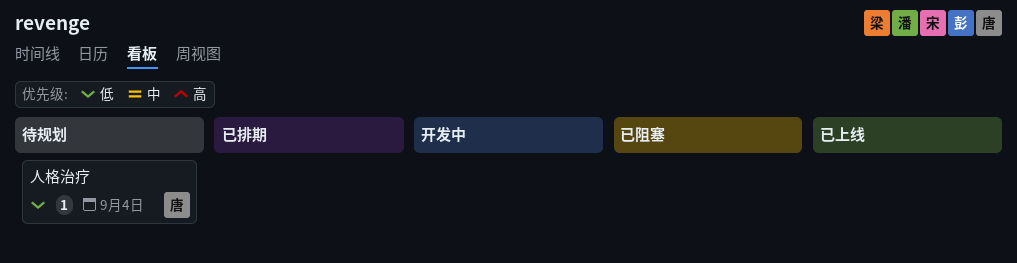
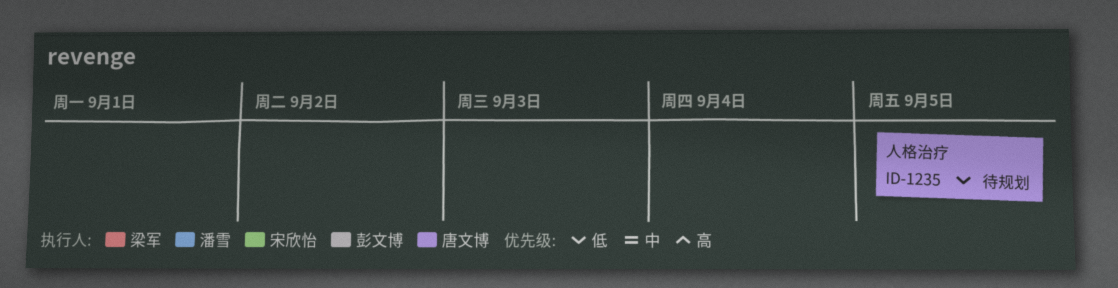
人格治疗, due: Sep 4 -> Sep 5

